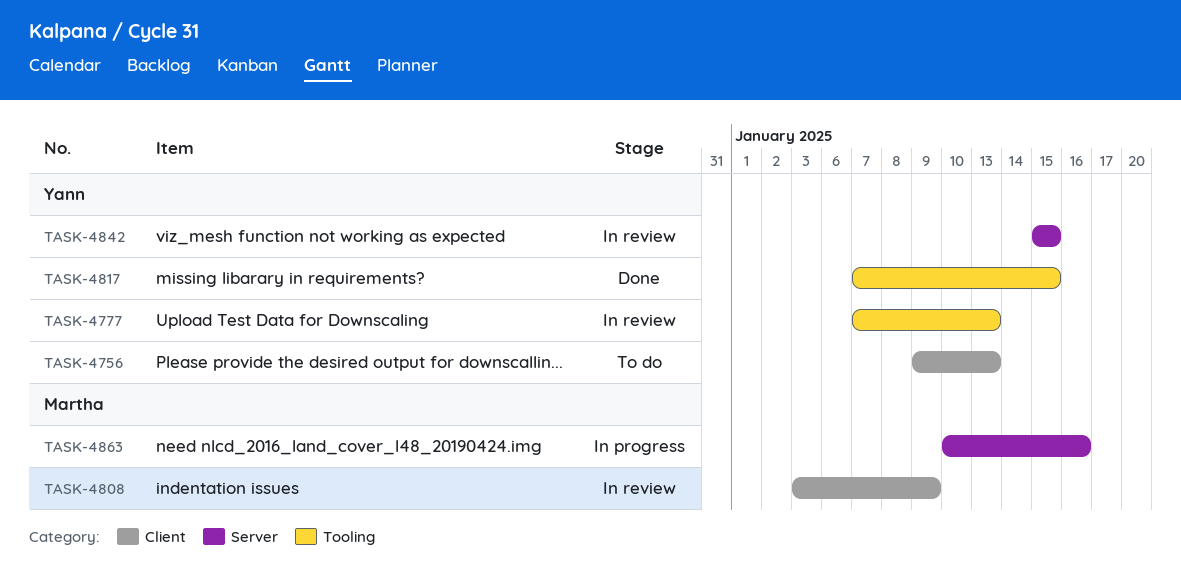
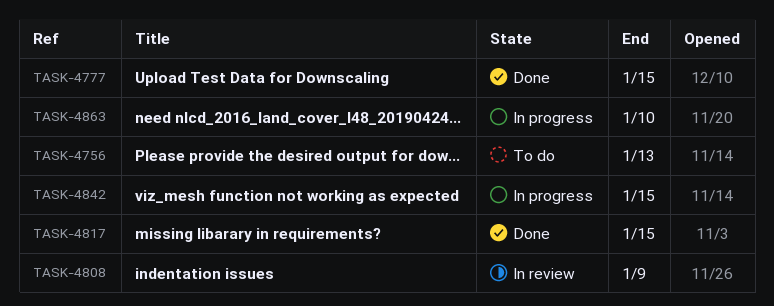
TASK-4777, status: In review -> Done
TASK-4777, due: Jan 13 -> Jan 15
TASK-4842, status: In review -> In progress
TASK-4863, due: Jan 16 -> Jan 10

